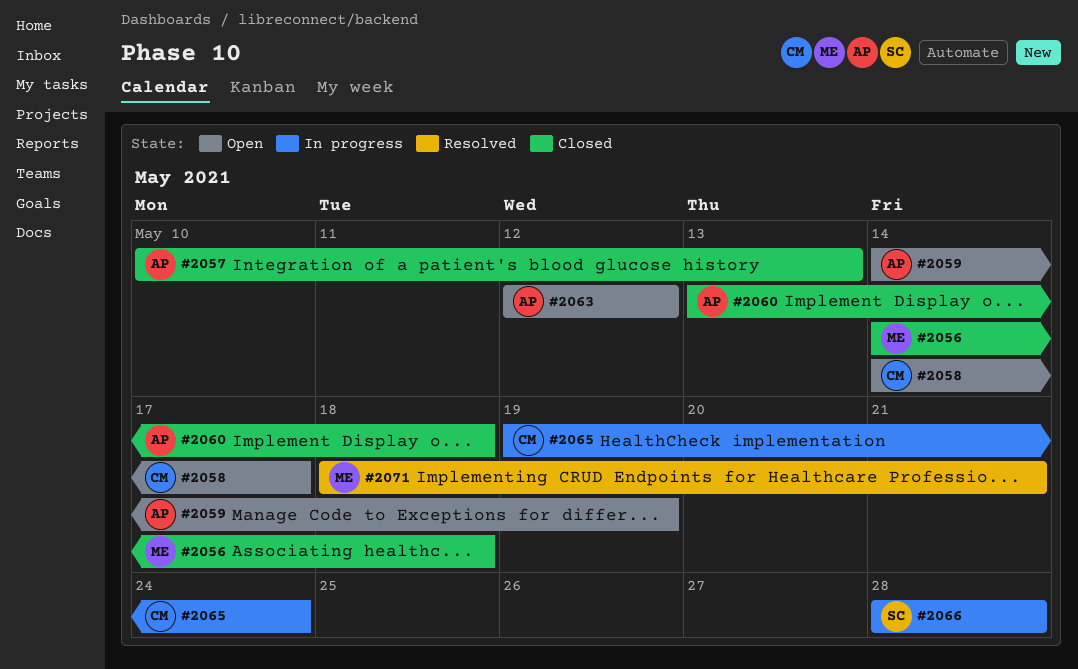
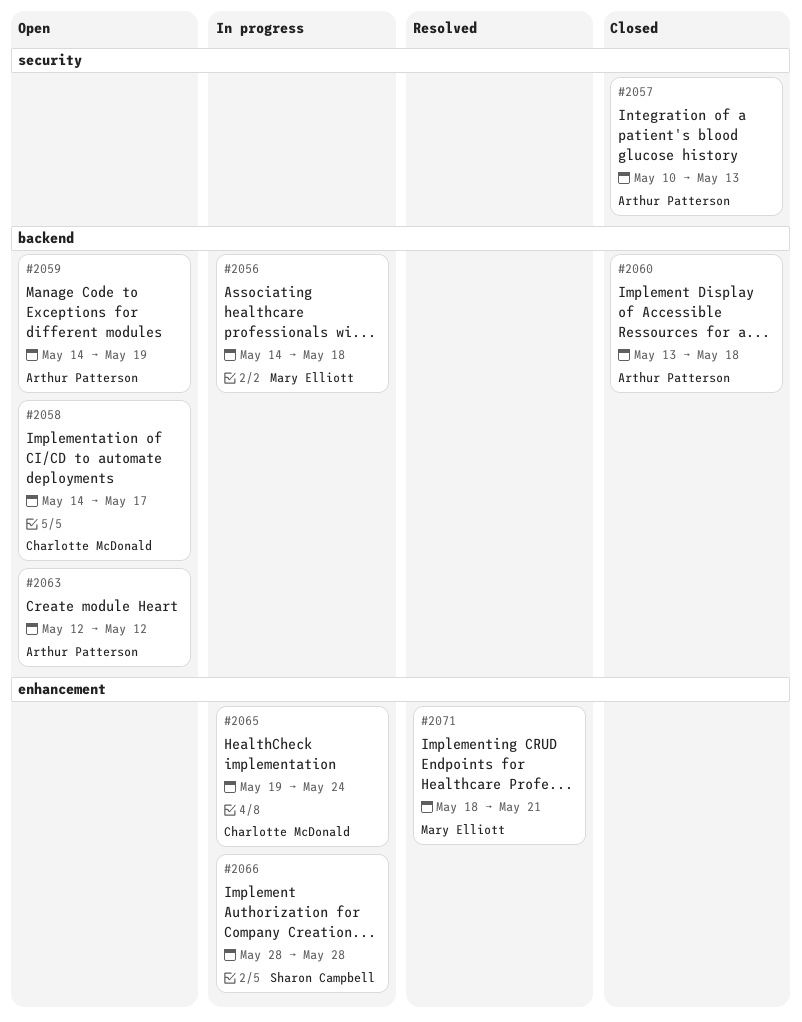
#2056, status: Closed -> In progress

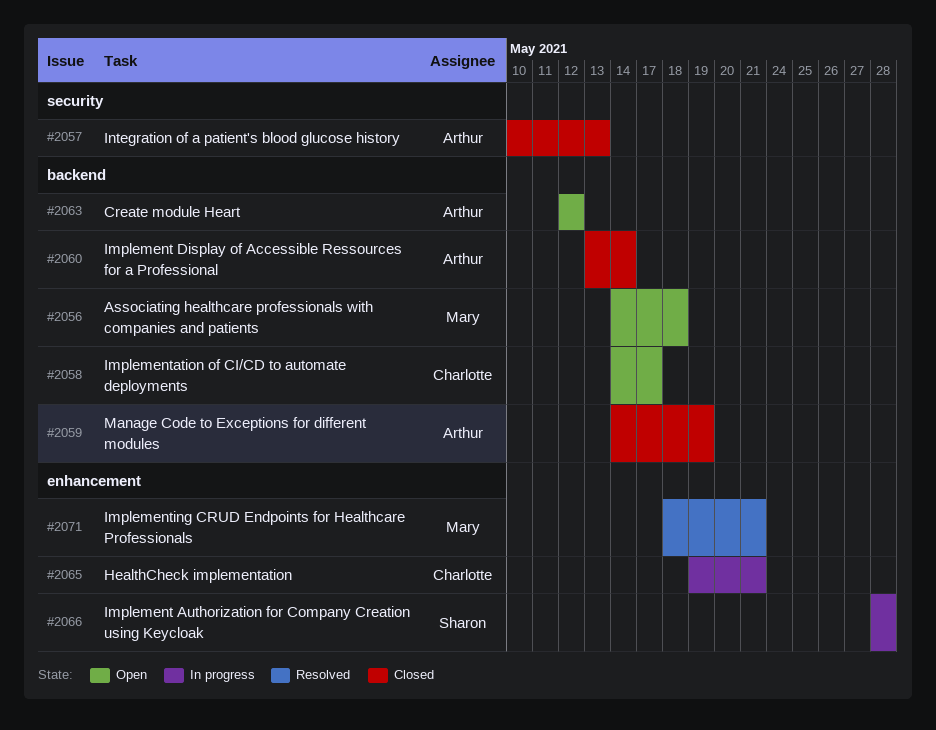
#2056, status: In progress -> Open
#2059, status: Open -> Closed
#2060, due: May 18 -> May 14
#2065, due: May 24 -> May 21

